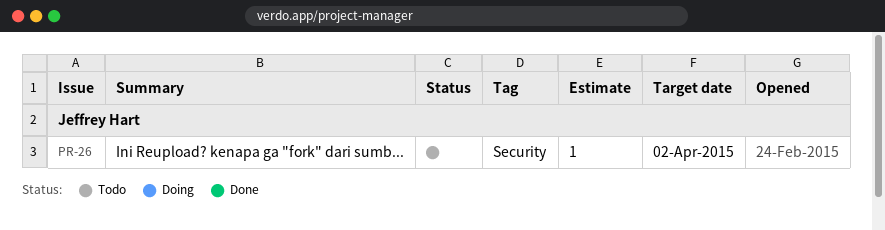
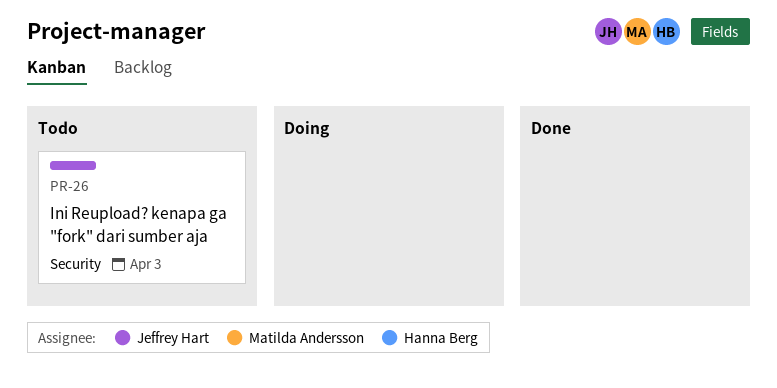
PR-26, due: Apr 2 -> Apr 3

